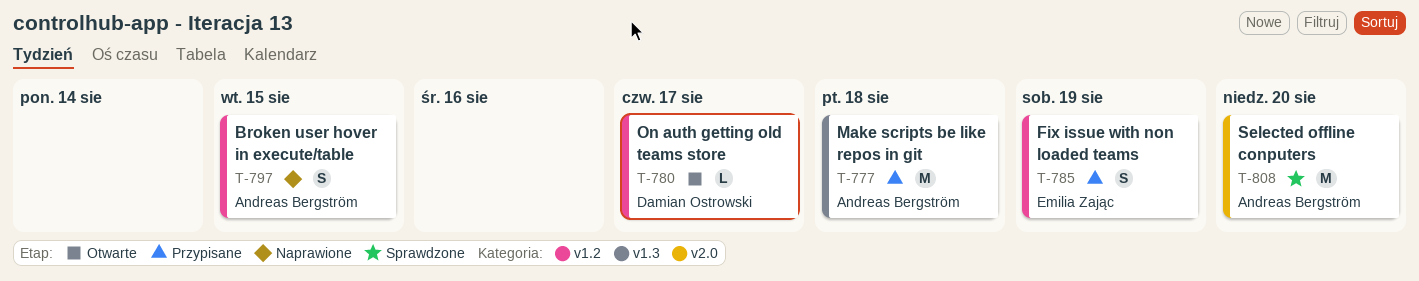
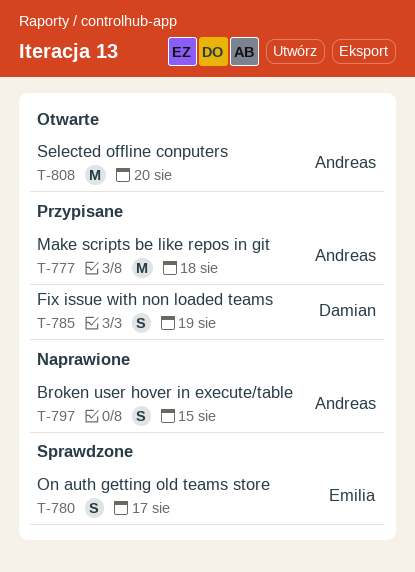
T-780, status: Otwarte -> Sprawdzone
T-780, owner: Damian Ostrowski -> Emilia Zając
T-780, estimate: L -> S
T-785, owner: Emilia Zając -> Damian Ostrowski
T-808, status: Sprawdzone -> Otwarte

